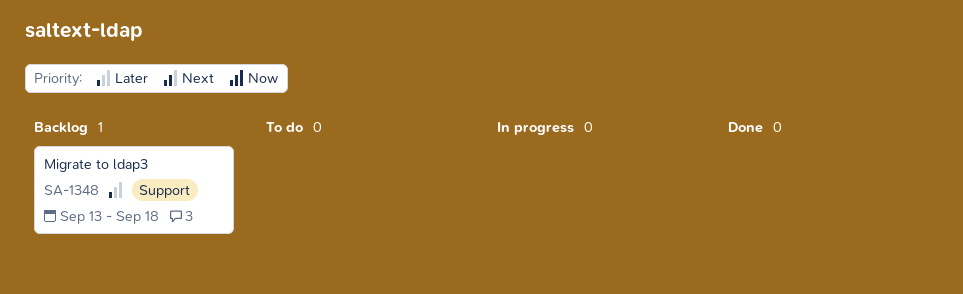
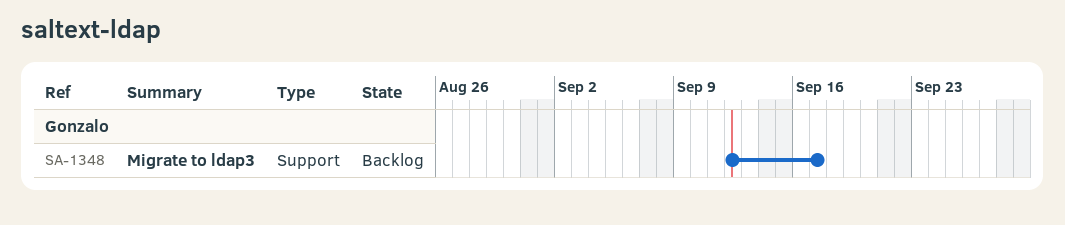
SA-1348, start: Sep 13 -> Sep 12
SA-1348, due: Sep 18 -> Sep 17

